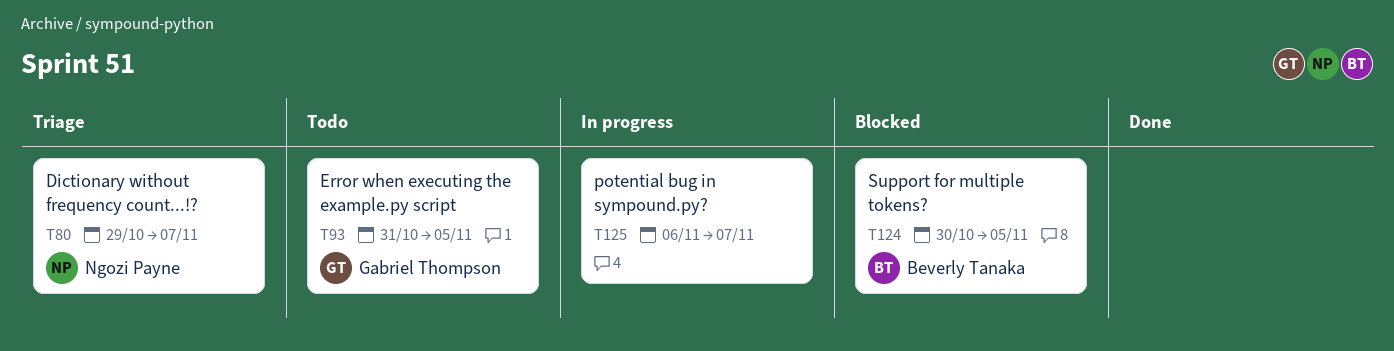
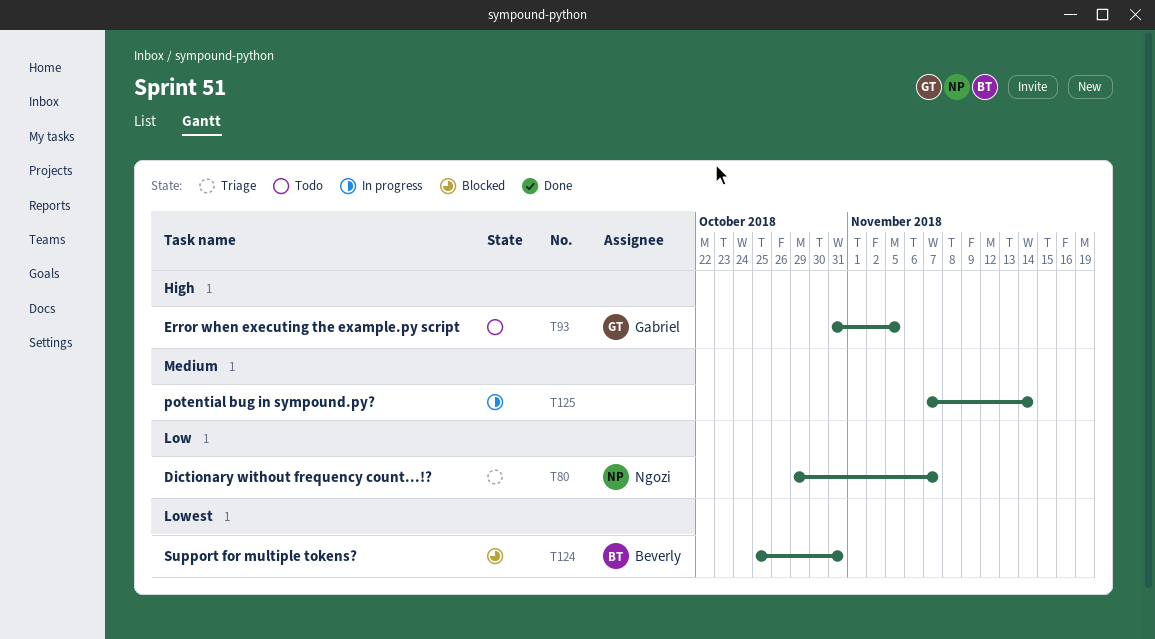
T124, start: Oct 30 -> Oct 25
T124, due: Nov 5 -> Oct 31
T125, start: Nov 6 -> Nov 7
T125, due: Nov 7 -> Nov 14

